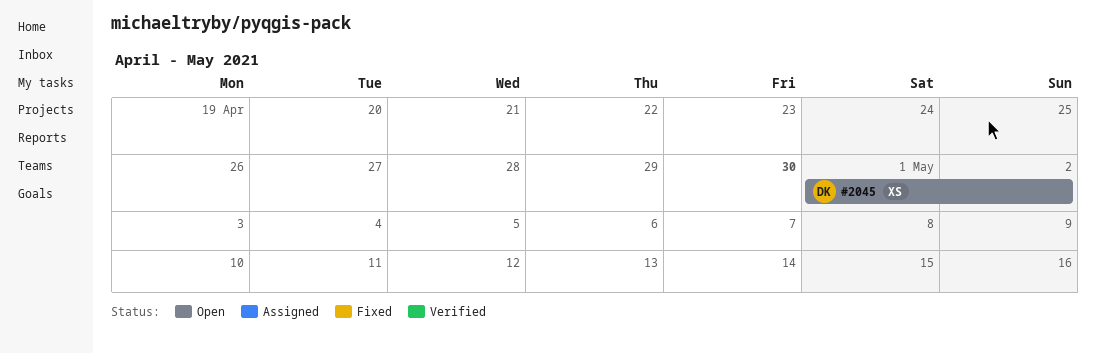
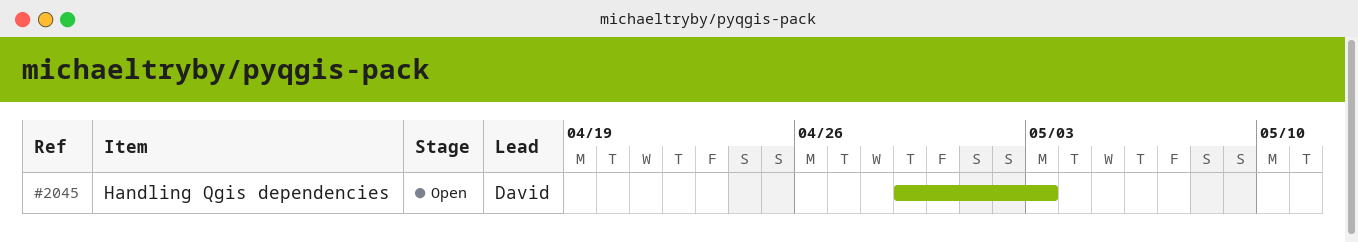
#2045, start: May 1 -> Apr 29
#2045, due: May 2 -> May 3

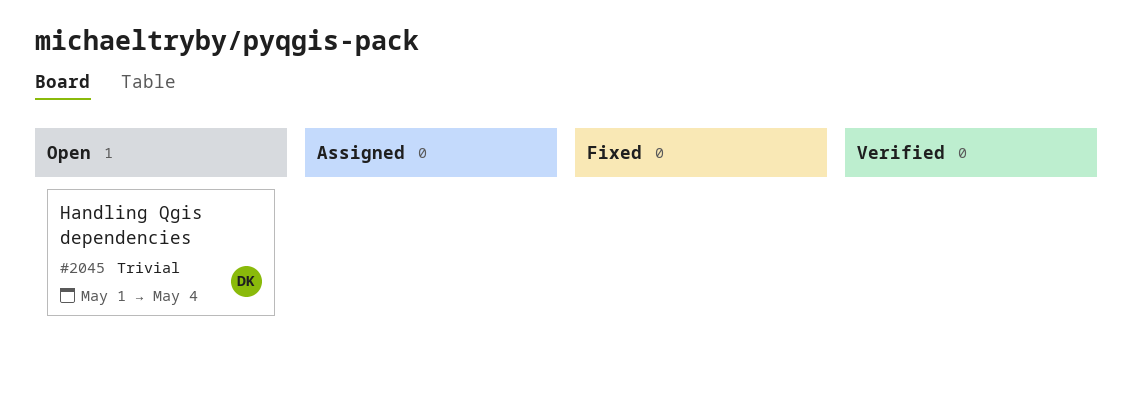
#2045, start: Apr 29 -> May 1
#2045, due: May 3 -> May 4

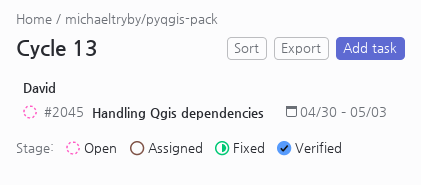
#2045, start: May 1 -> Apr 30
#2045, due: May 4 -> May 3

